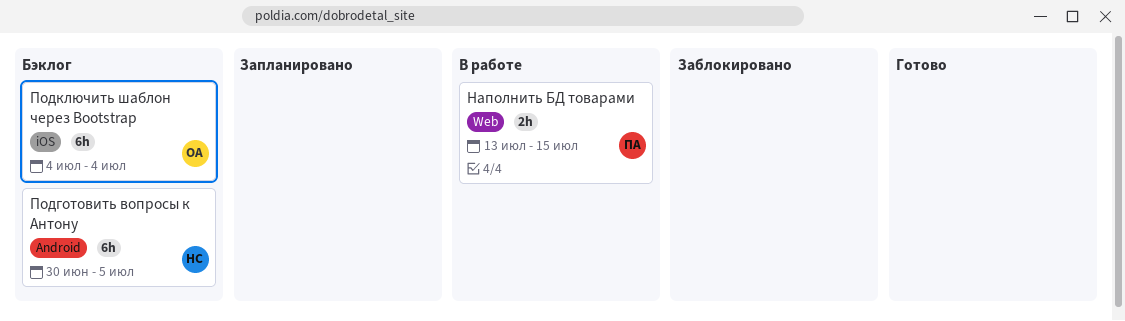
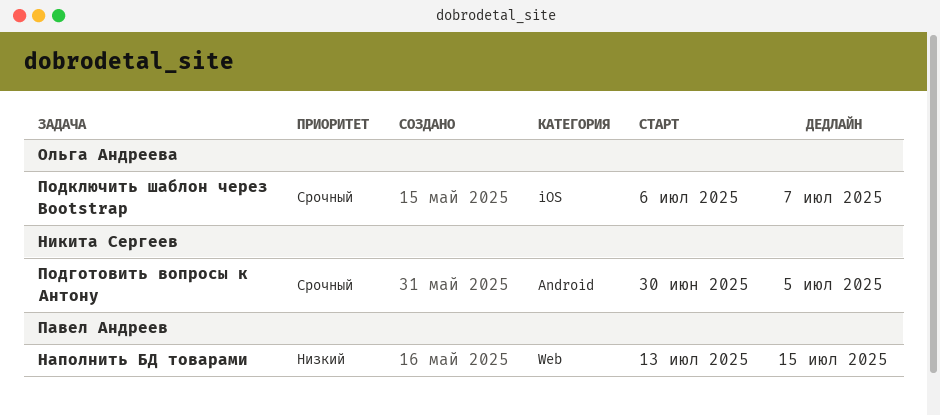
Подключить шаблон через Bootstrap, start: Jul 4 -> Jul 6
Подключить шаблон через Bootstrap, due: Jul 4 -> Jul 7

